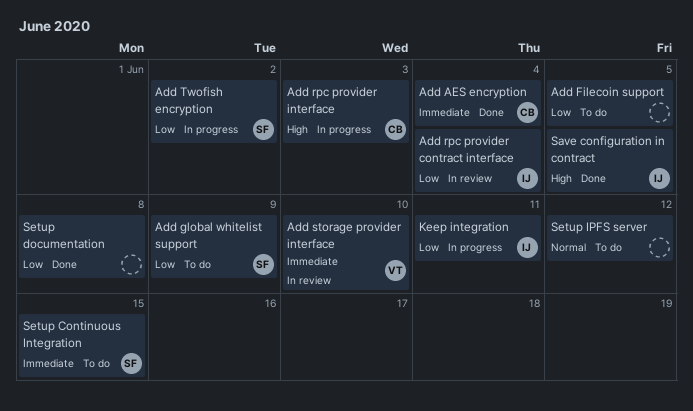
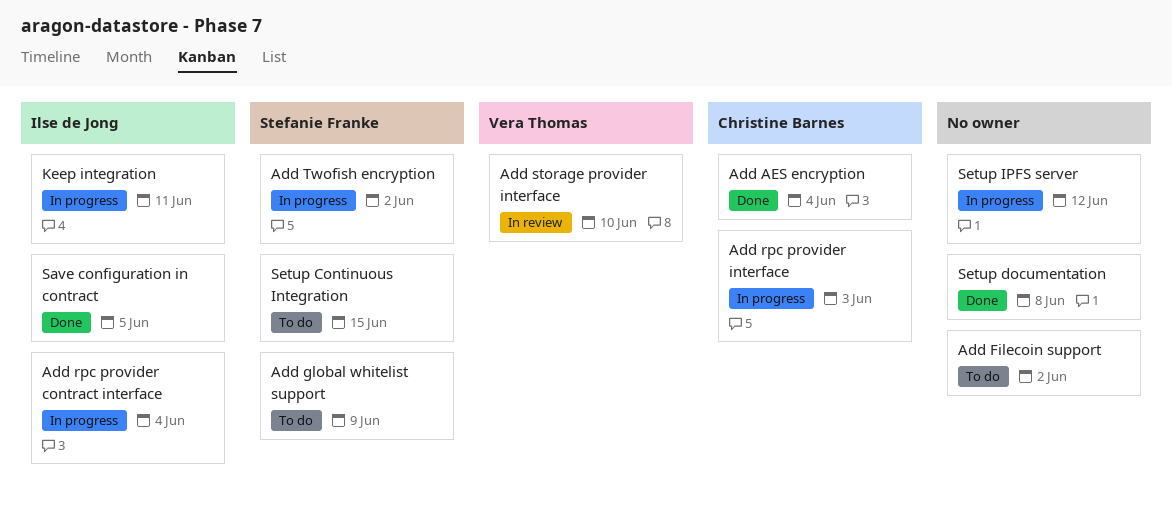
Add Filecoin support, due: Jun 5 -> Jun 2
Add rpc provider contract interface, status: In review -> In progress
Setup IPFS server, status: To do -> In progress

